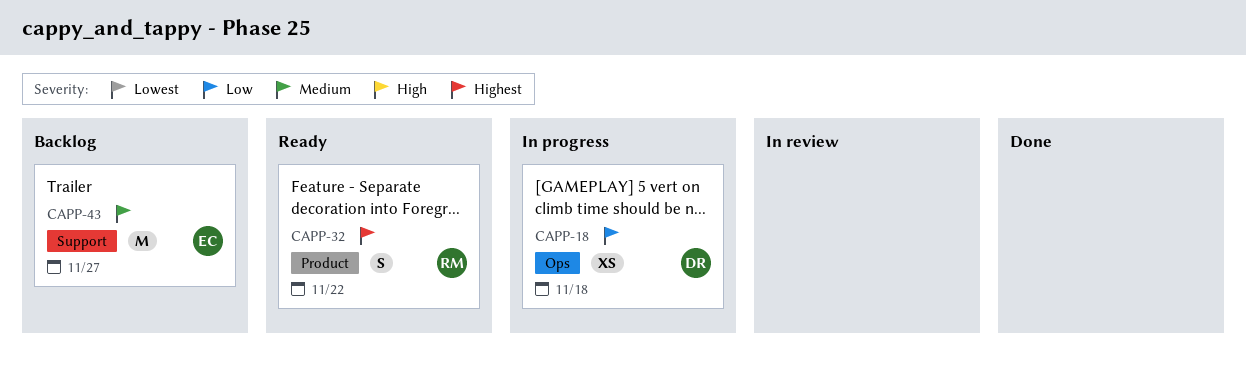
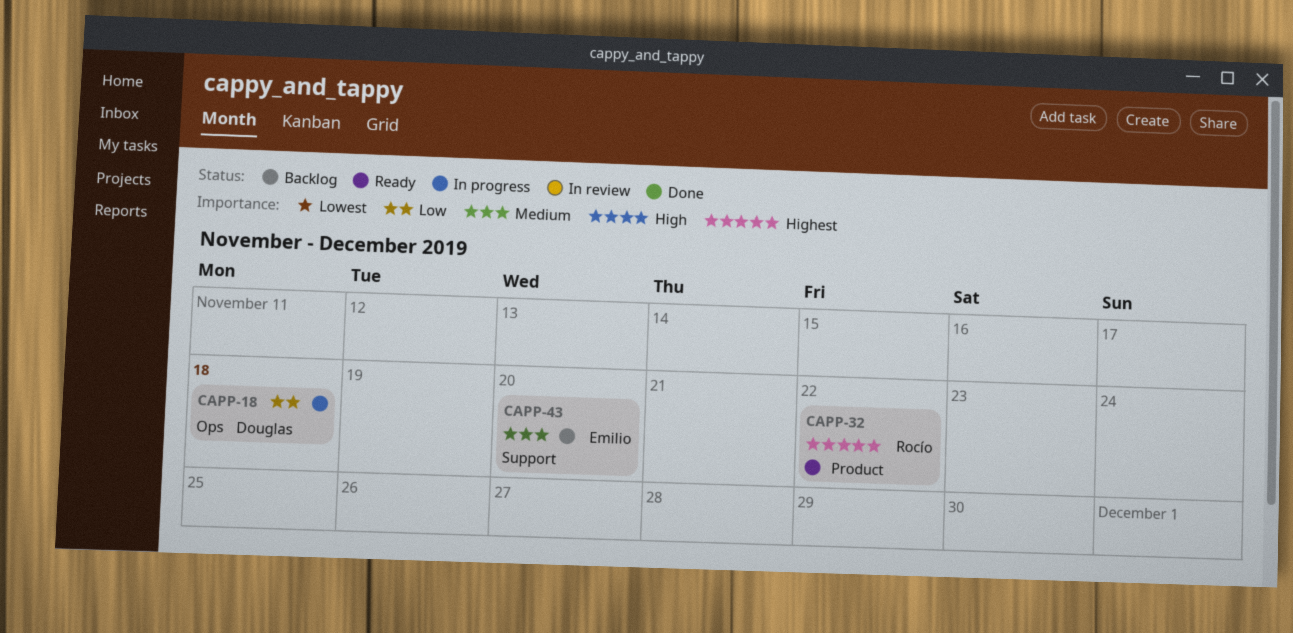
CAPP-43, due: Nov 27 -> Nov 20

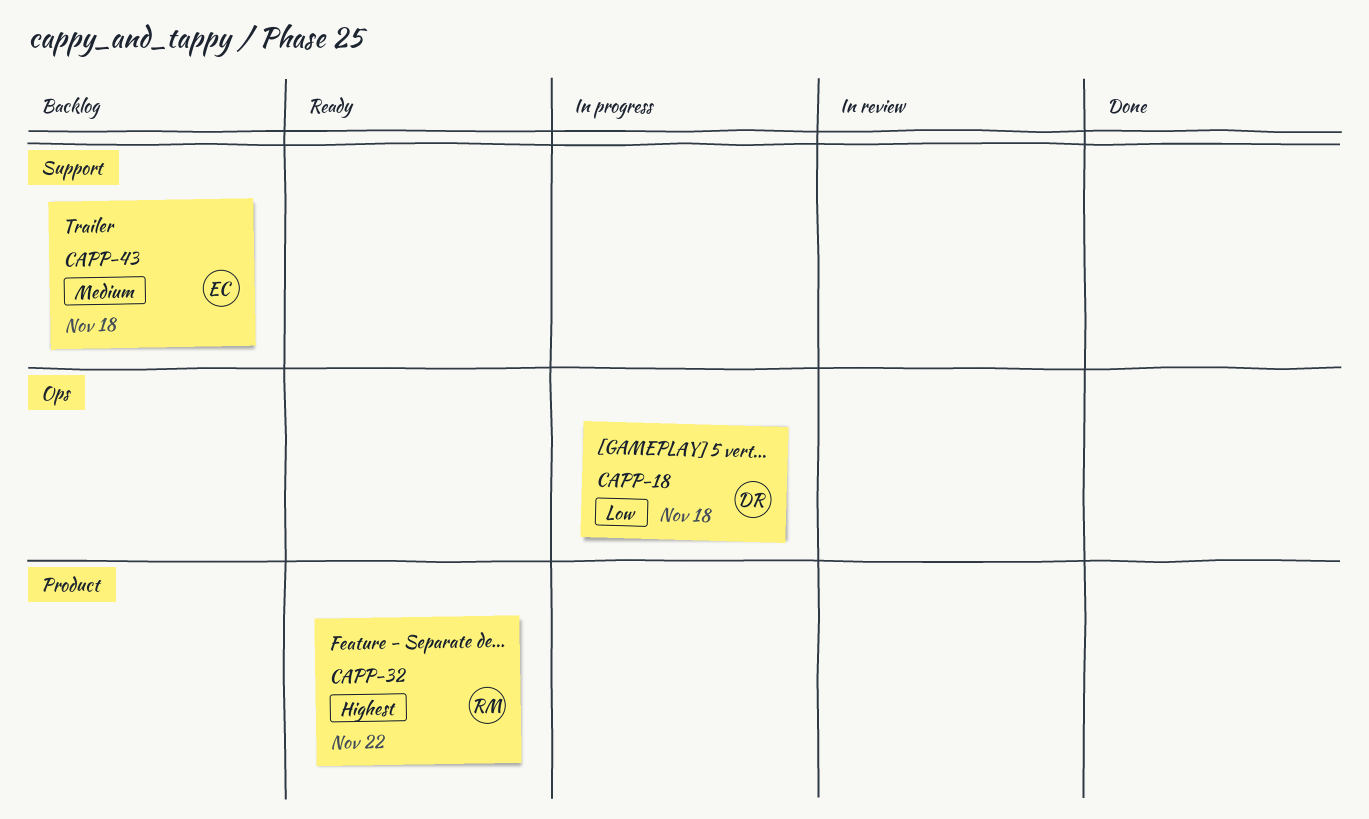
CAPP-43, due: Nov 20 -> Nov 18

